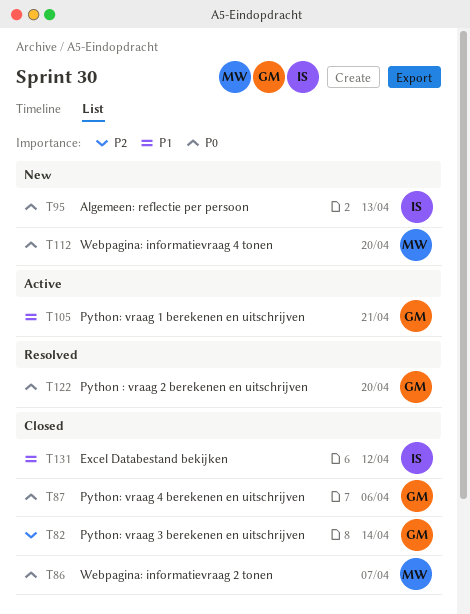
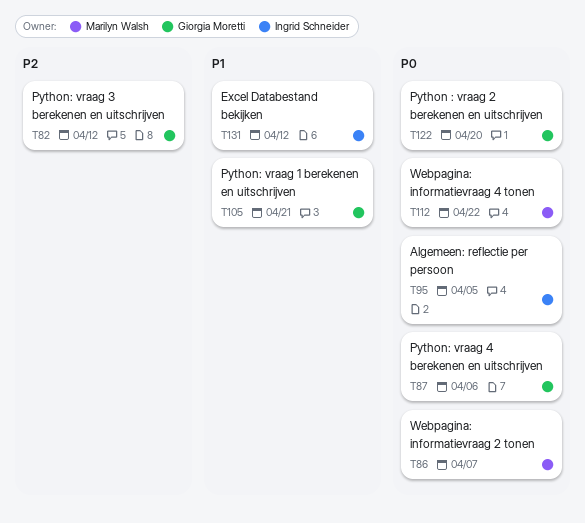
T82, due: Apr 14 -> Apr 12
T95, due: Apr 13 -> Apr 5
T112, due: Apr 20 -> Apr 22

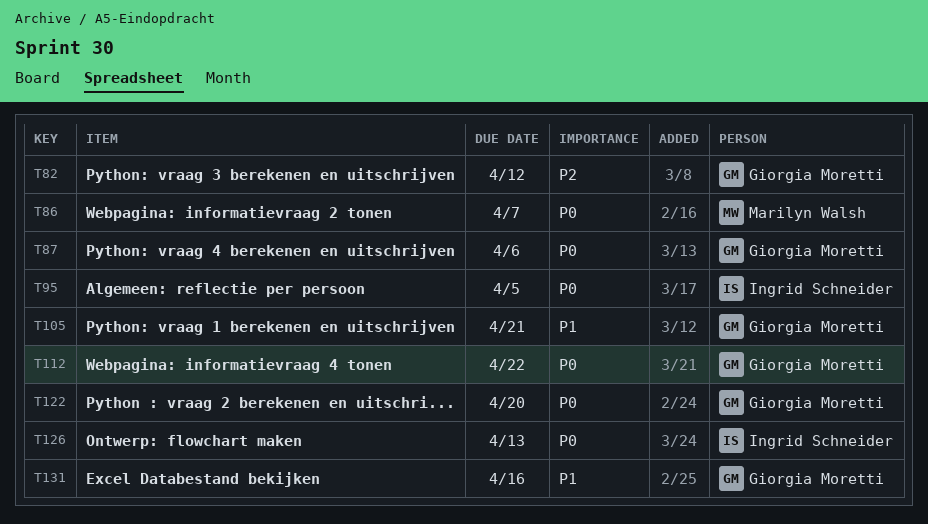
T112, owner: Marilyn Walsh -> Giorgia Moretti
T126: none -> present
T131, owner: Ingrid Schneider -> Giorgia Moretti
T131, due: Apr 12 -> Apr 16

